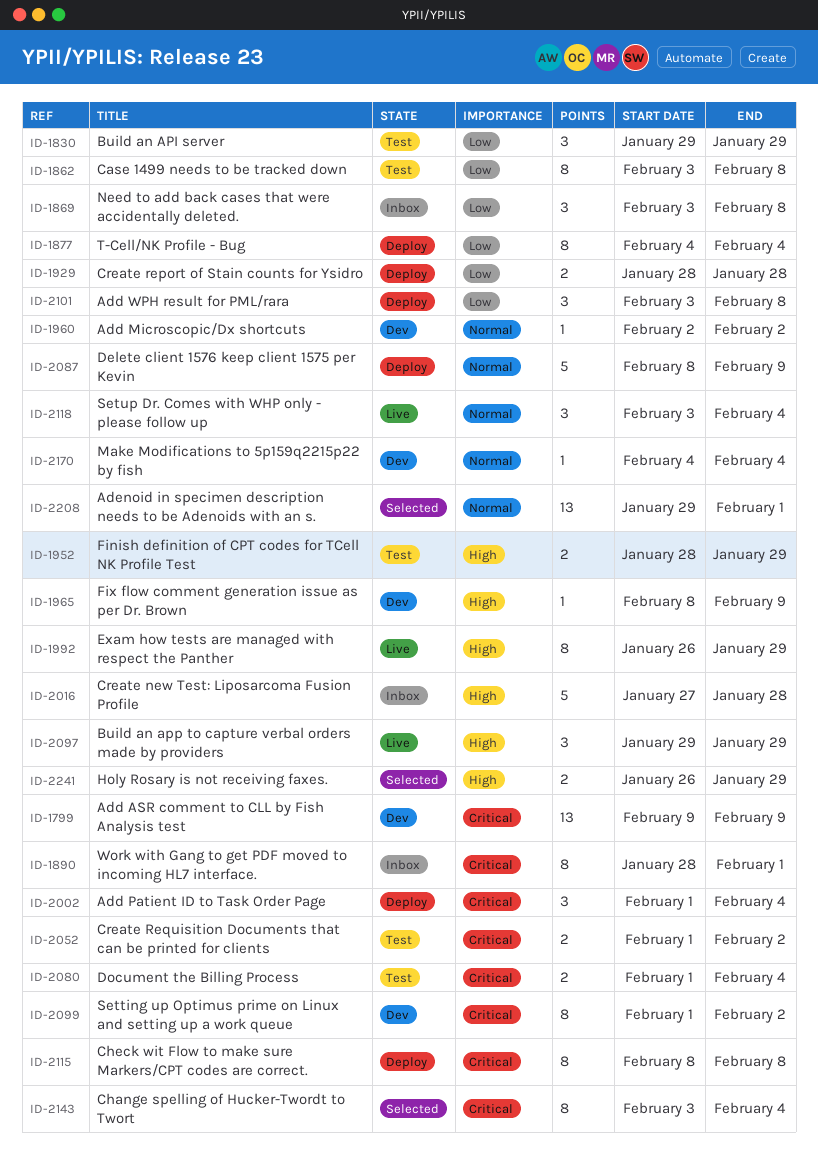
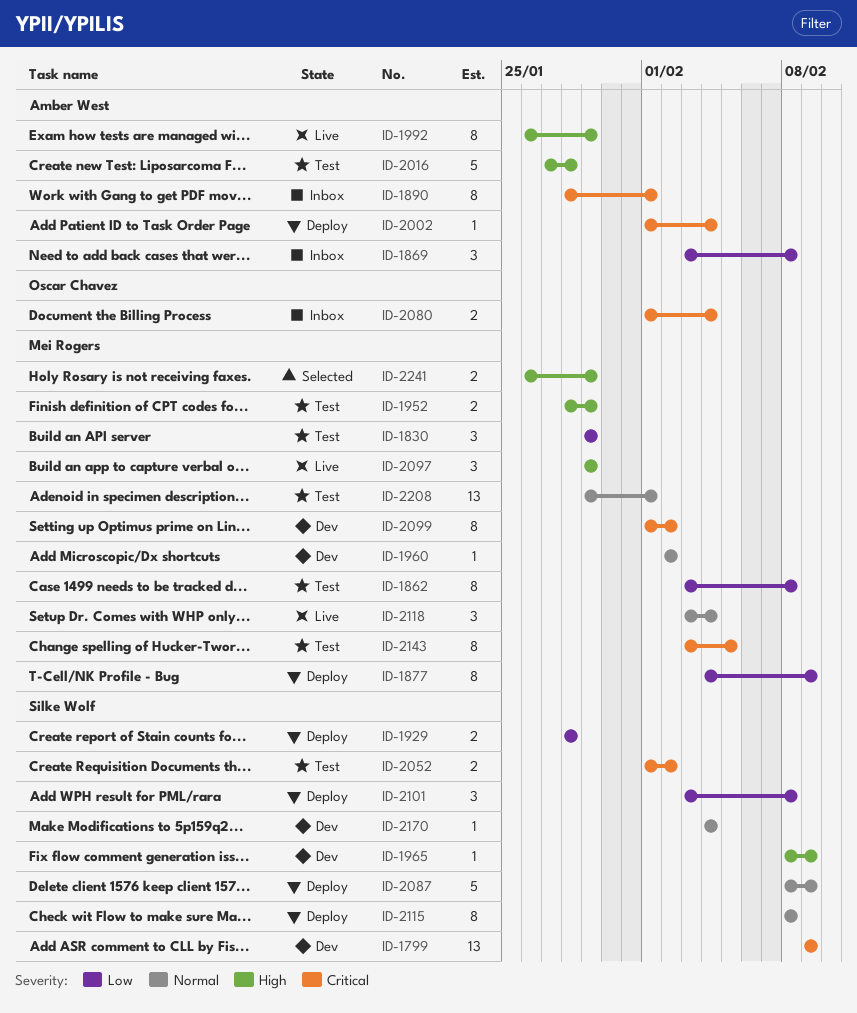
ID-1877, due: Feb 4 -> Feb 9
ID-2002, estimate: 3 -> 1
ID-2016, status: Inbox -> Test
ID-2080, status: Test -> Inbox
ID-2115, priority: Critical -> Normal
ID-2143, status: Selected -> Test
ID-2143, due: Feb 4 -> Feb 5
ID-2208, status: Selected -> Test

